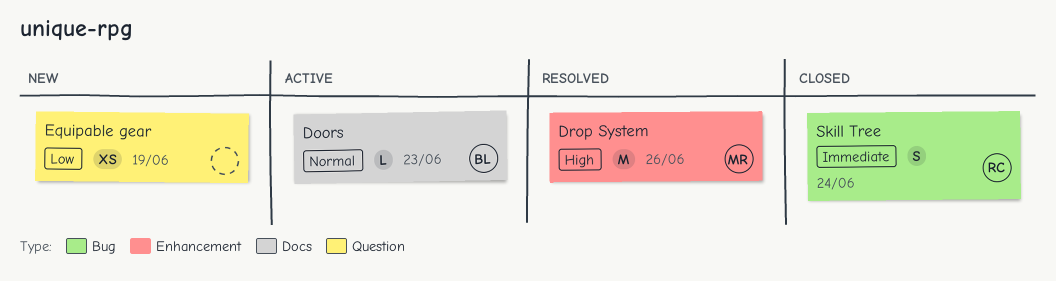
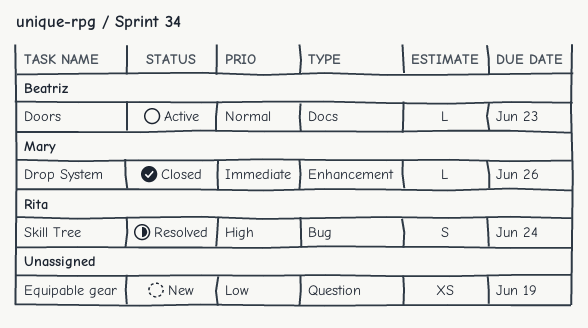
Drop System, status: Resolved -> Closed
Drop System, priority: High -> Immediate
Drop System, estimate: M -> L
Skill Tree, status: Closed -> Resolved
Skill Tree, priority: Immediate -> High

